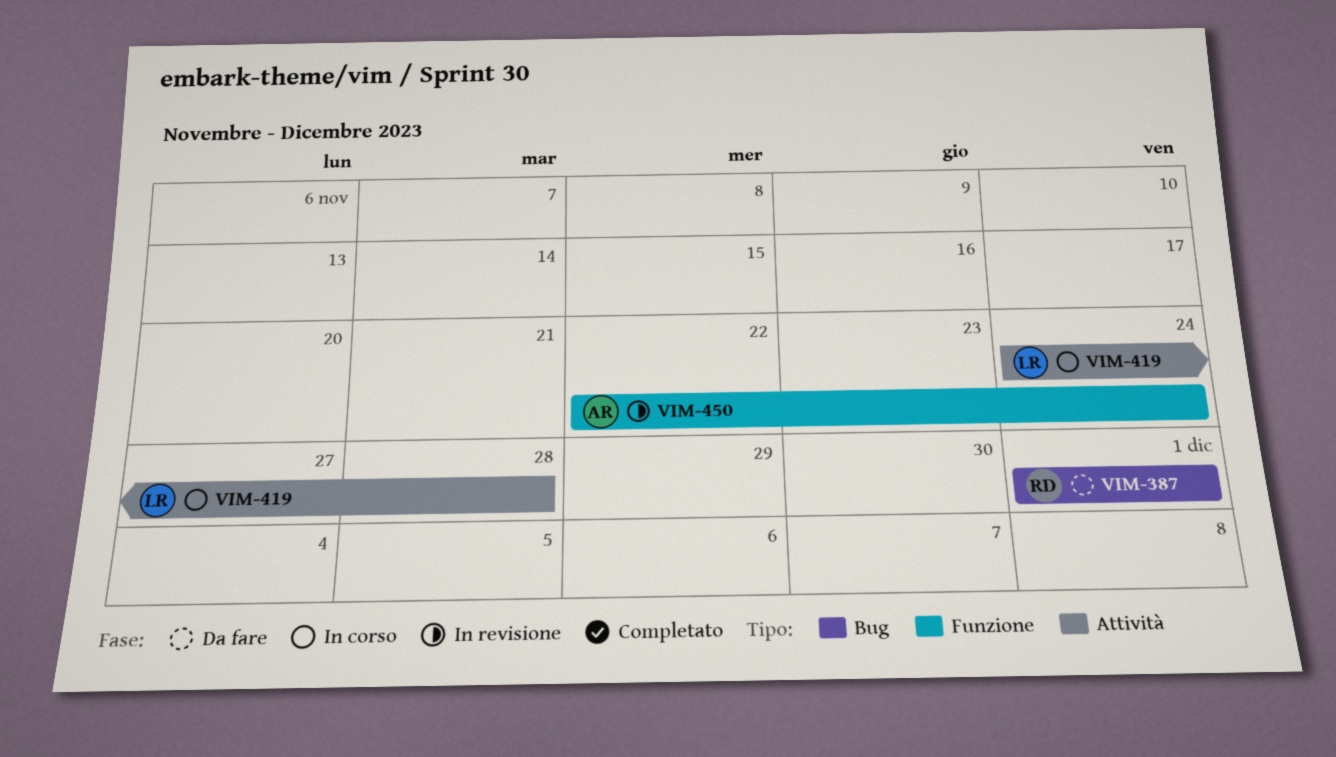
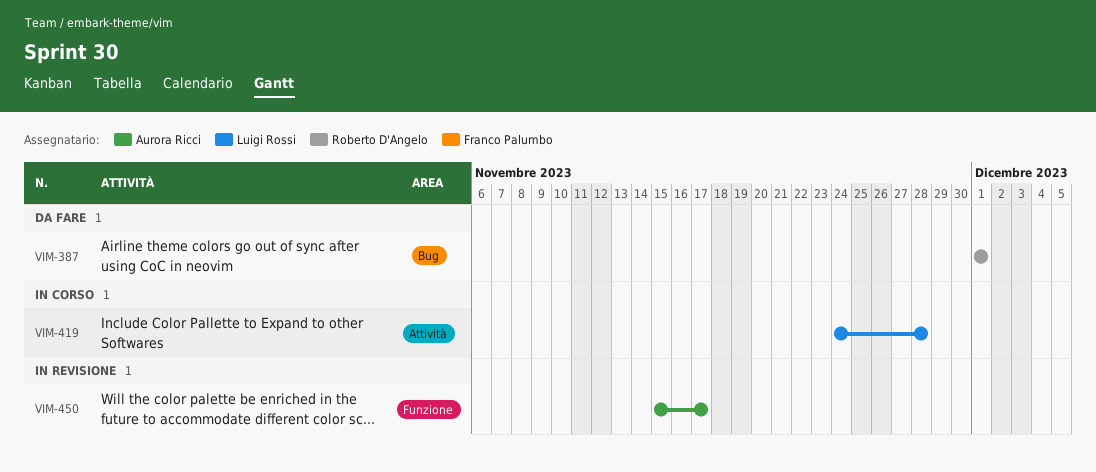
VIM-450, start: Nov 22 -> Nov 15
VIM-450, due: Nov 24 -> Nov 17

